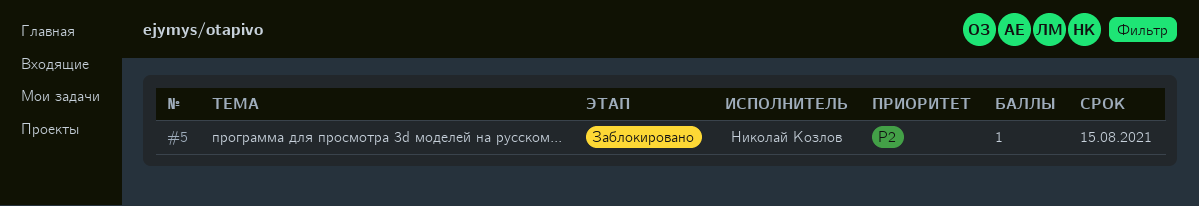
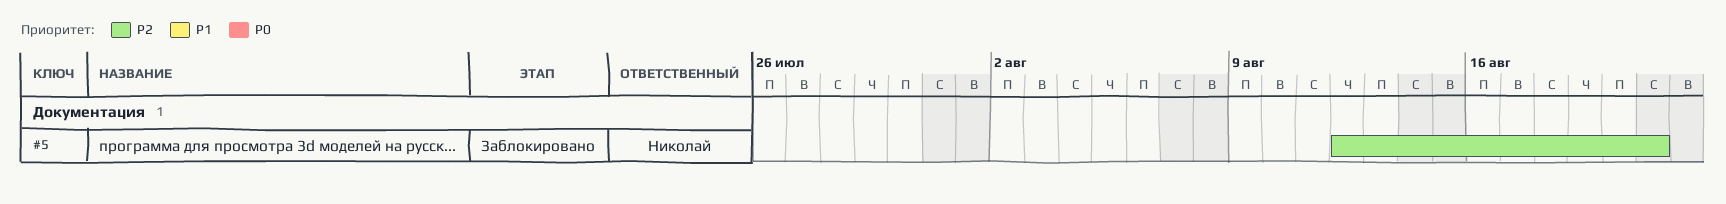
#5, due: Aug 15 -> Aug 21

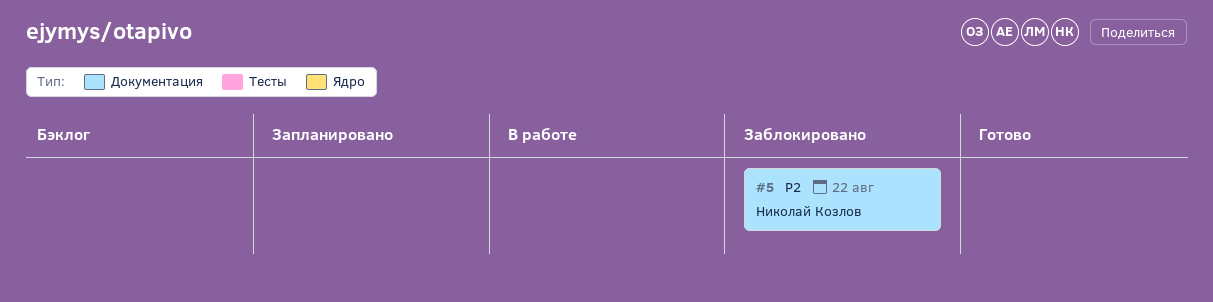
#5, due: Aug 21 -> Aug 22

